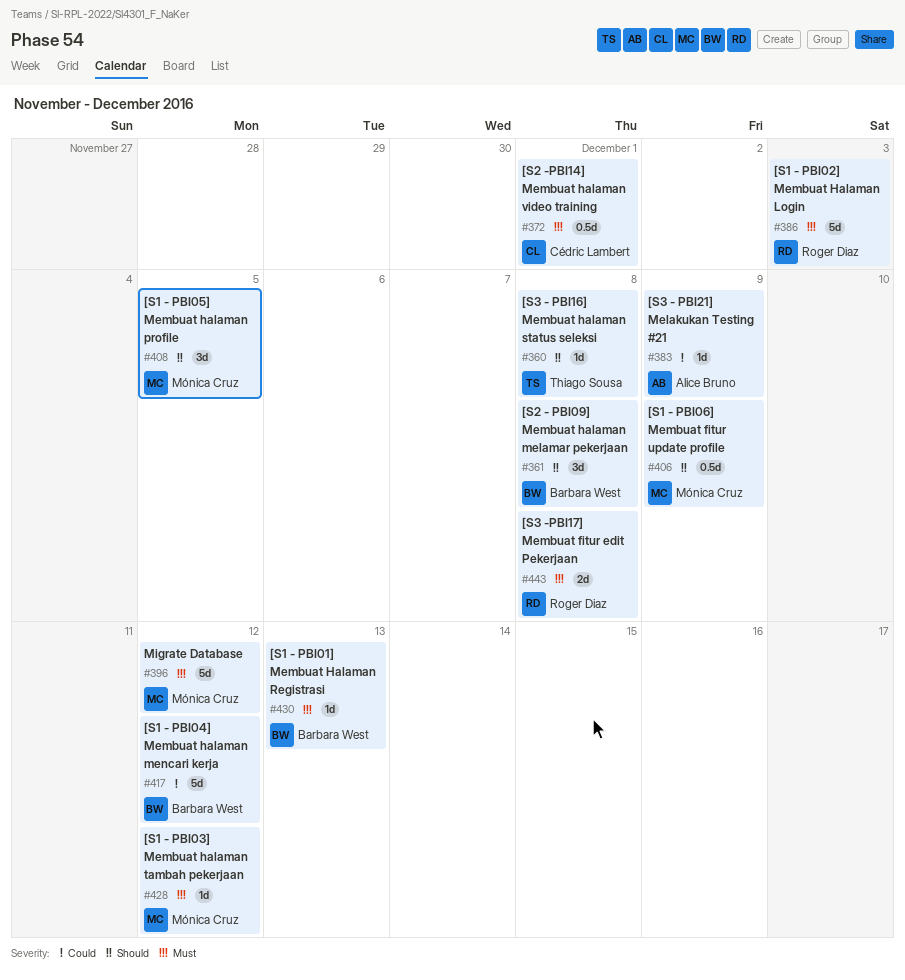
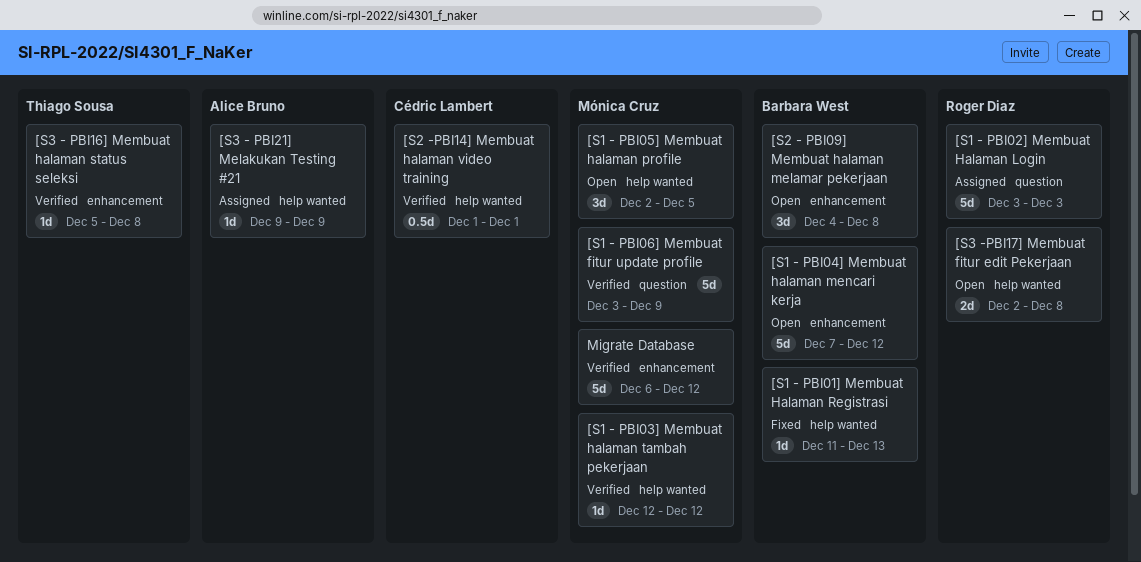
[S1 - PBI06] Membuat fitur update profile, estimate: 0.5d -> 5d

